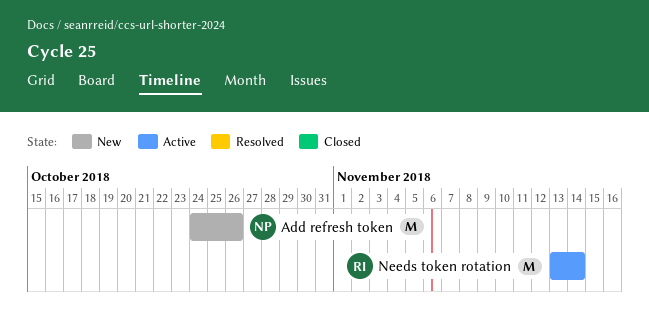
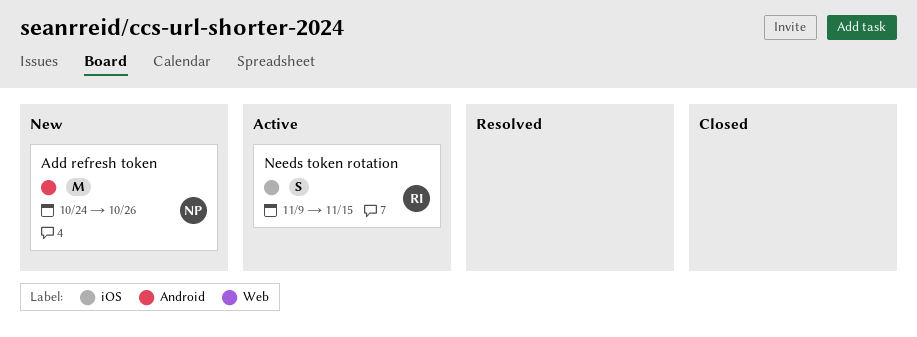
Needs token rotation, estimate: M -> S
Needs token rotation, start: Nov 13 -> Nov 9
Needs token rotation, due: Nov 14 -> Nov 15

